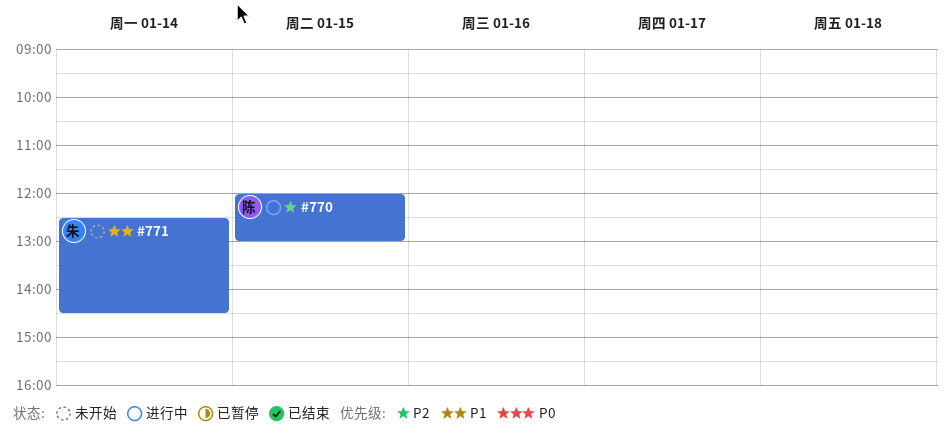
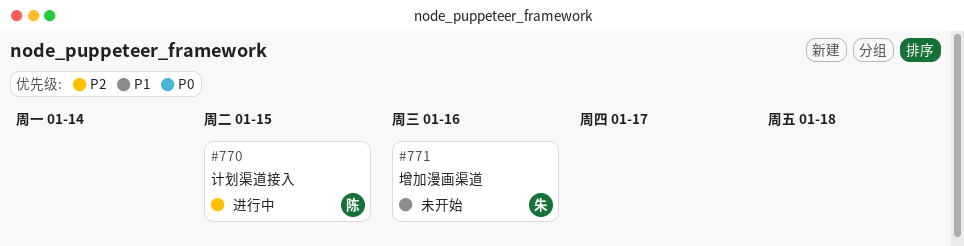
#771, day: Jan 14 -> Jan 16

